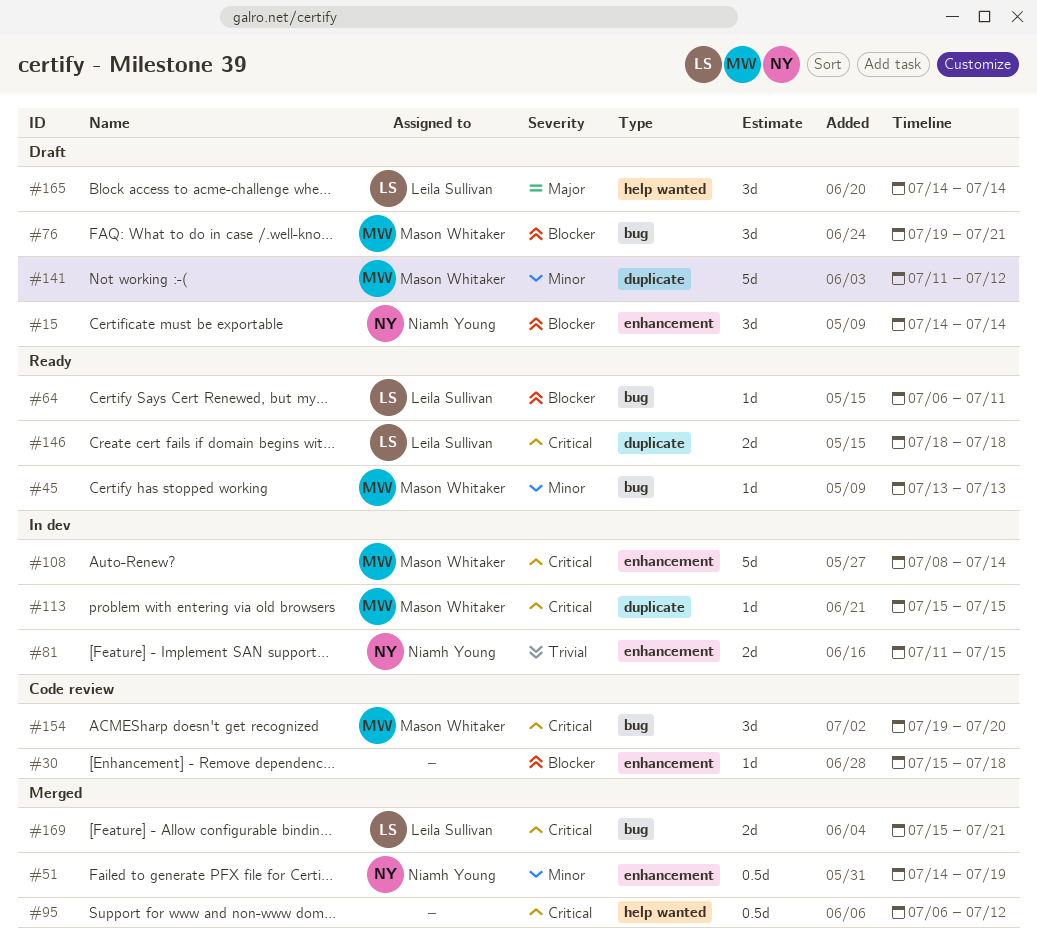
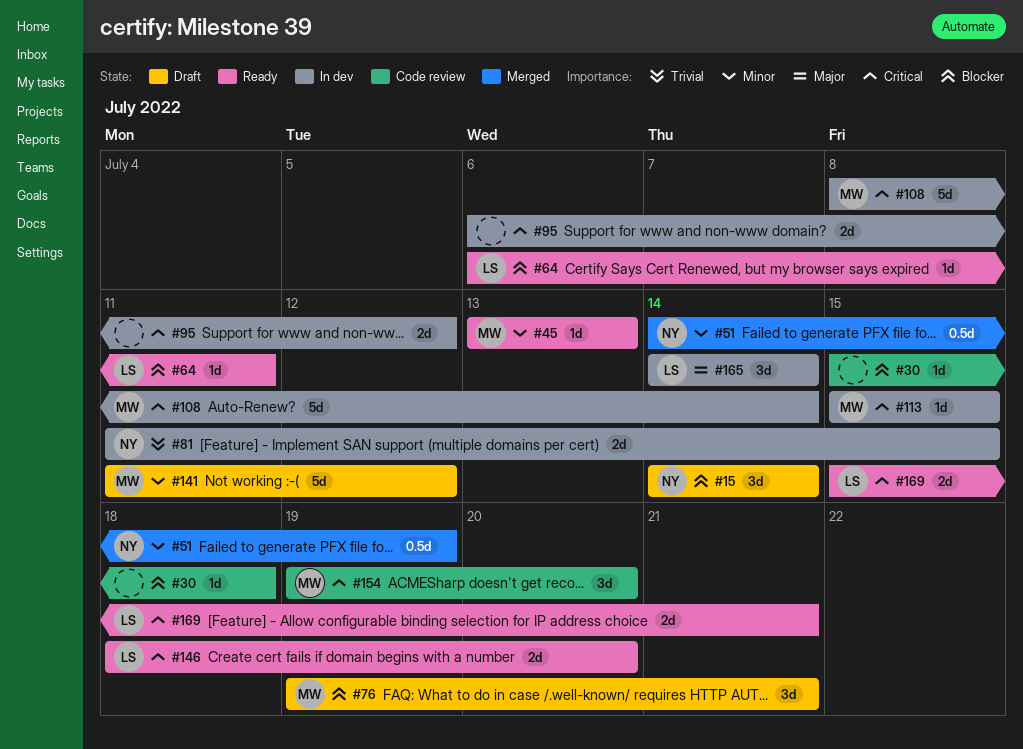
#95, status: Merged -> In dev
#95, estimate: 0.5d -> 2d
#146, due: Jul 18 -> Jul 20
#165, status: Draft -> In dev
#169, status: Merged -> Ready

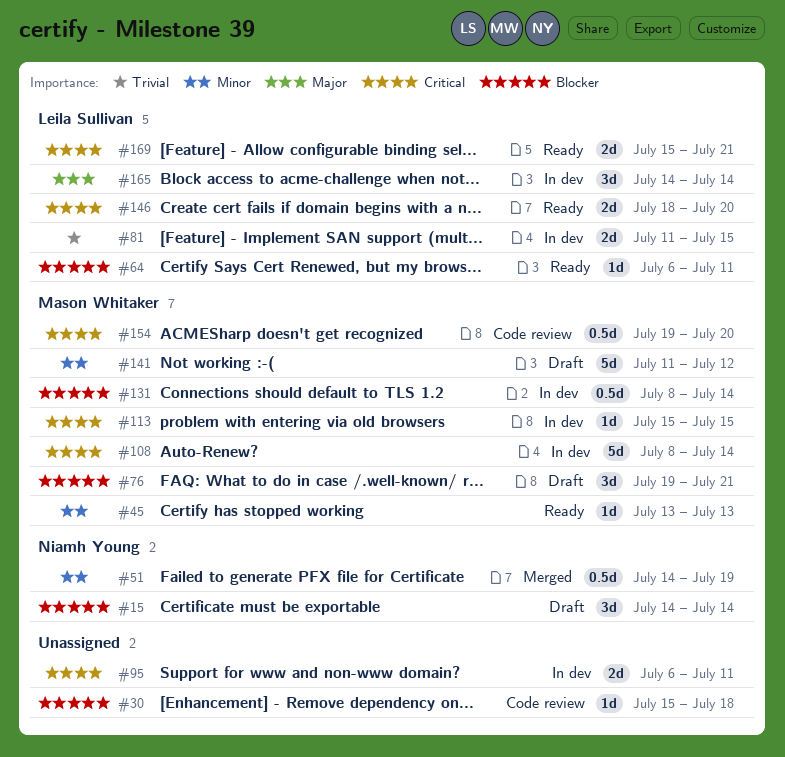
#81, owner: Niamh Young -> Leila Sullivan
#95, due: Jul 12 -> Jul 11
#131: none -> present
#154, estimate: 3d -> 0.5d

